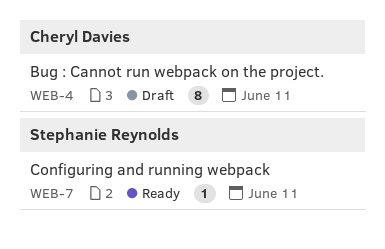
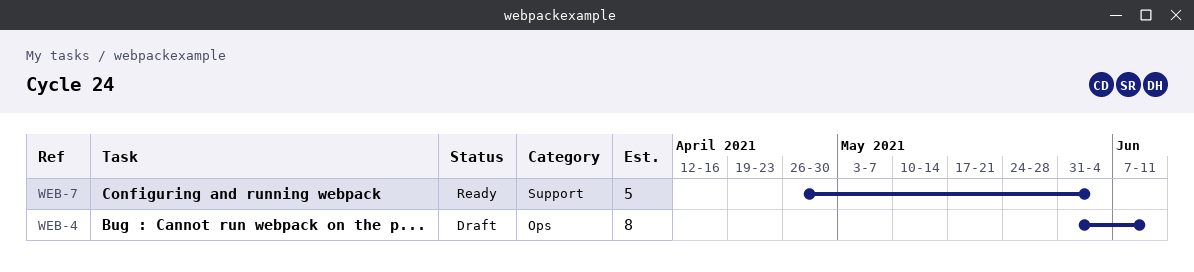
WEB-7, estimate: 1 -> 5
WEB-7, due: Jun 11 -> Jun 4

